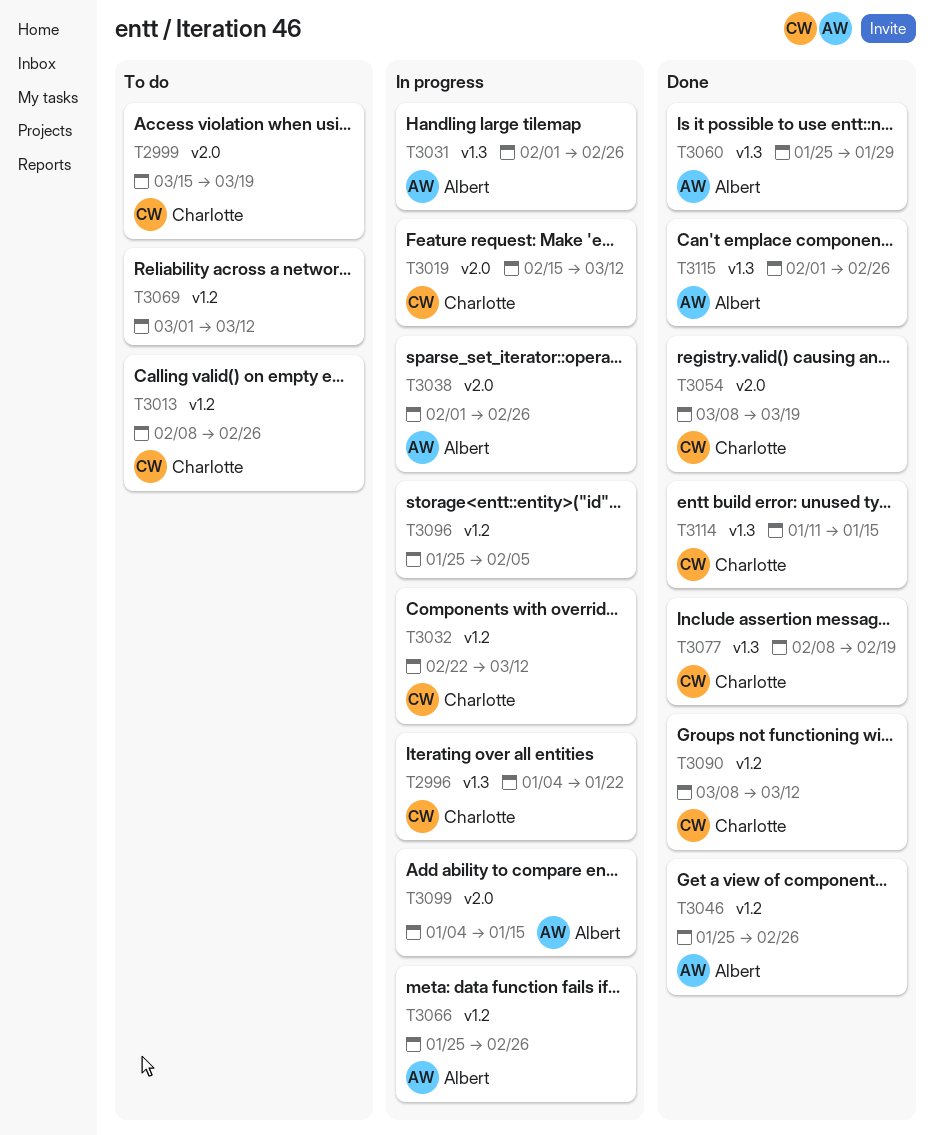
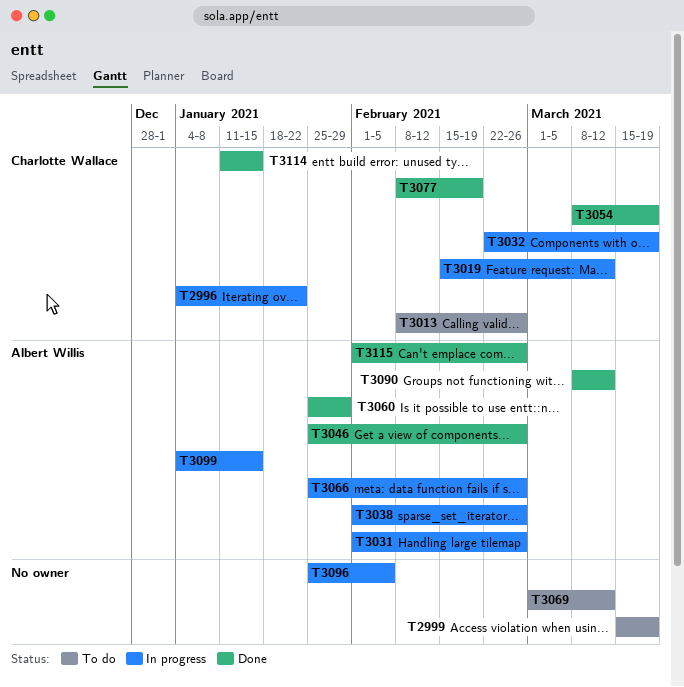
T2999, owner: Charlotte Wallace -> none
T3032, due: Mar 12 -> Mar 19
T3090, owner: Charlotte Wallace -> Albert Willis

